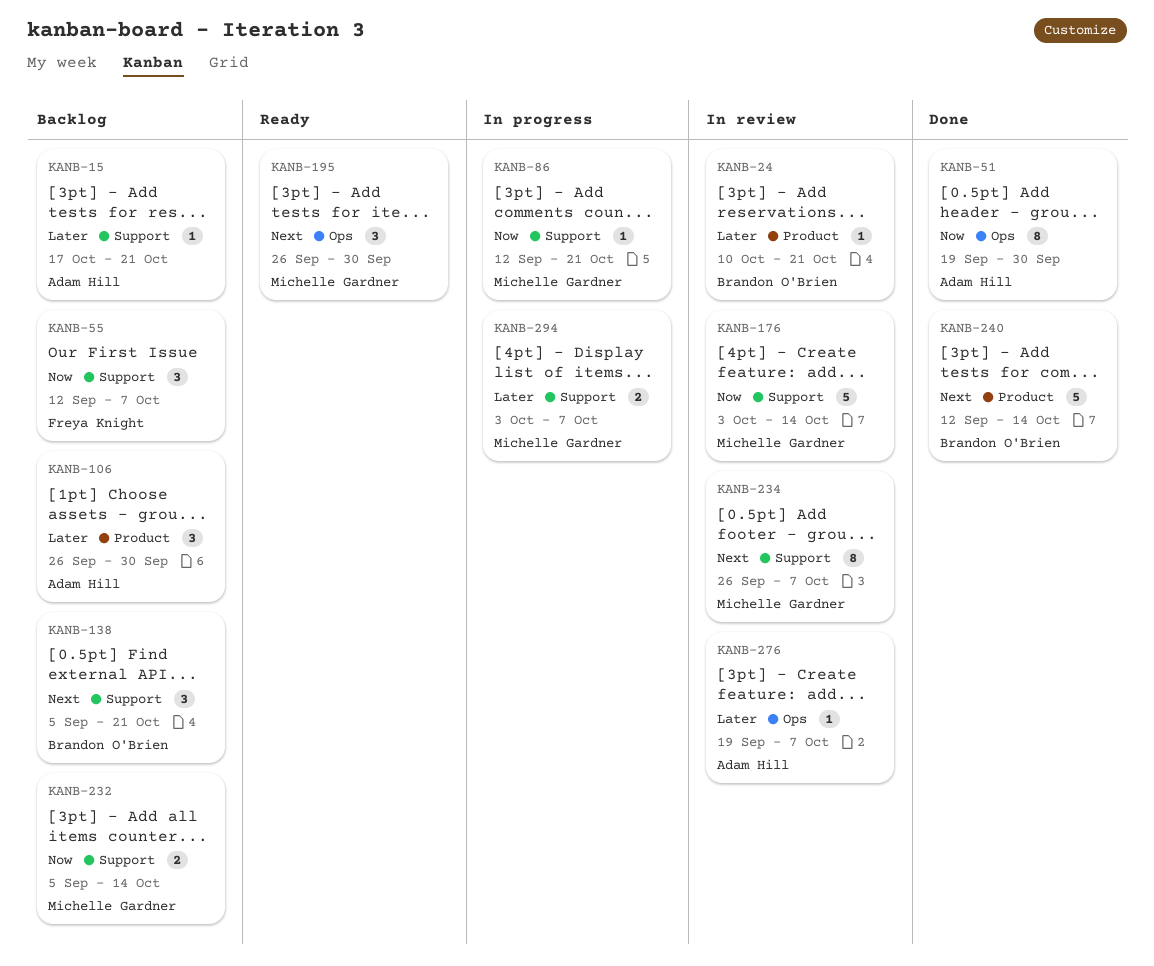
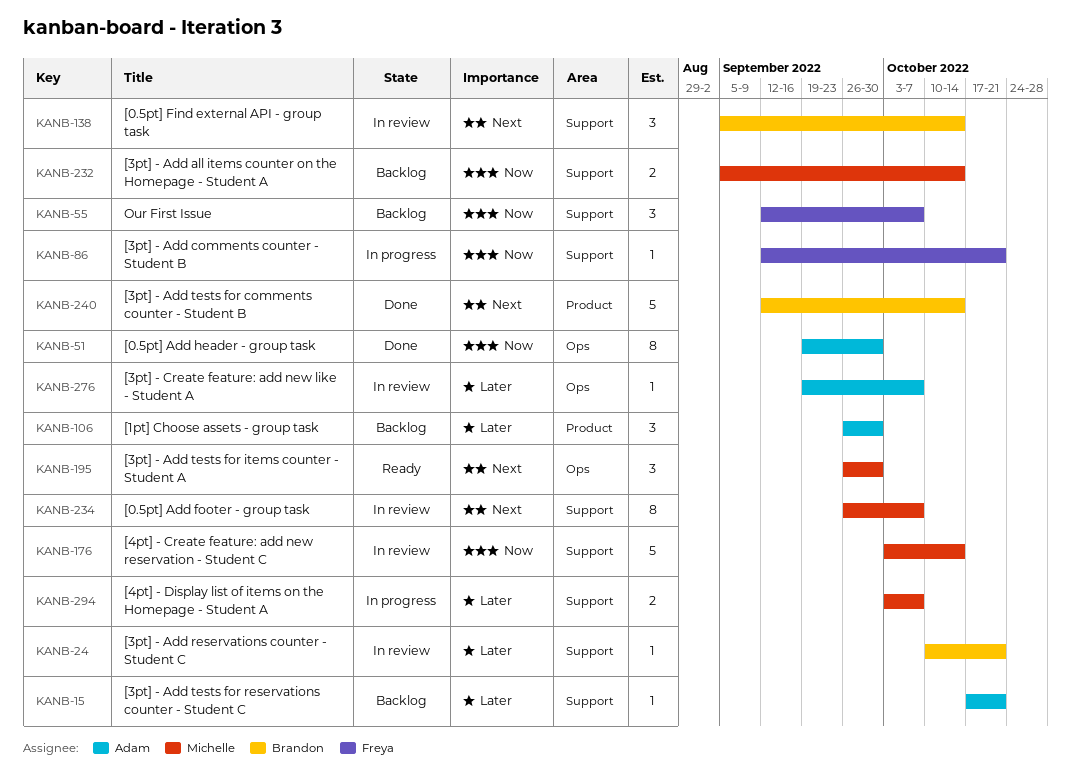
KANB-24, label: Product -> Support
KANB-86, owner: Michelle Gardner -> Freya Knight
KANB-138, status: Backlog -> In review
KANB-138, due: Oct 21 -> Oct 14

